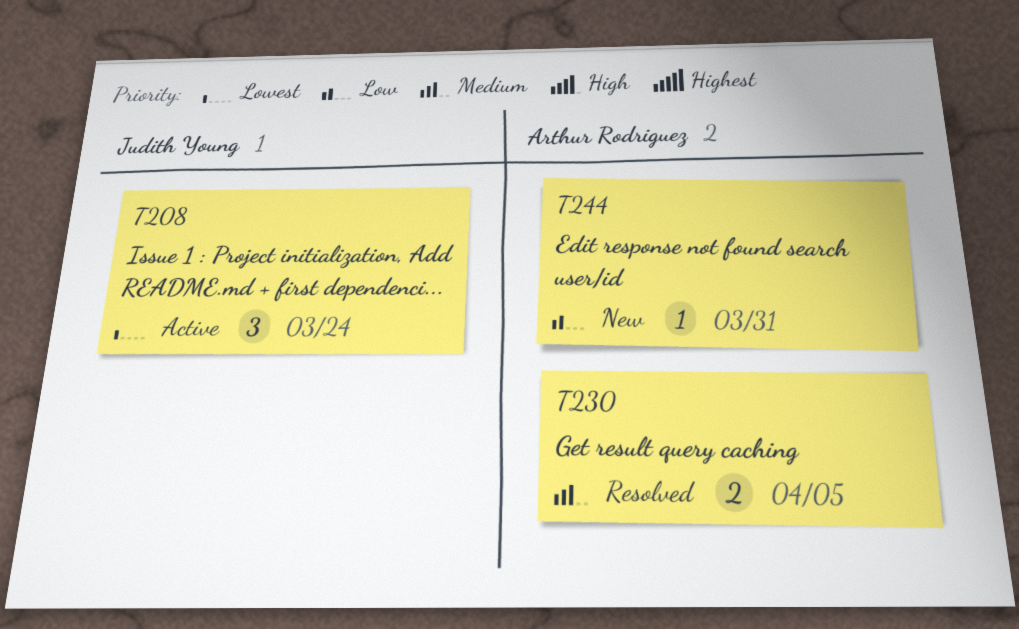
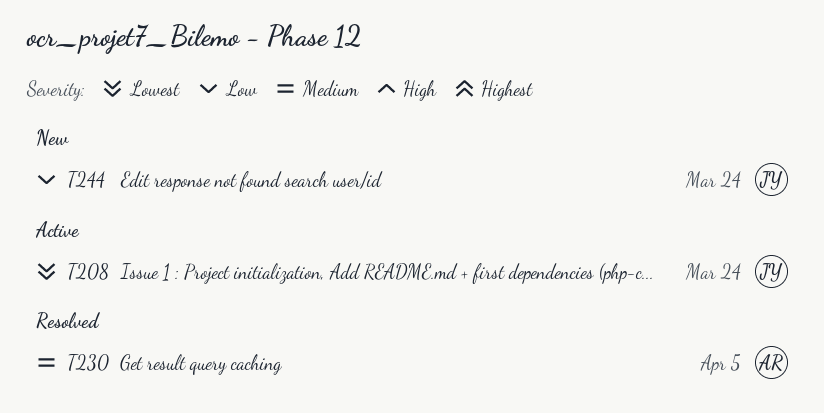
T244, owner: Arthur Rodriguez -> Judith Young
T244, due: Mar 31 -> Mar 24

